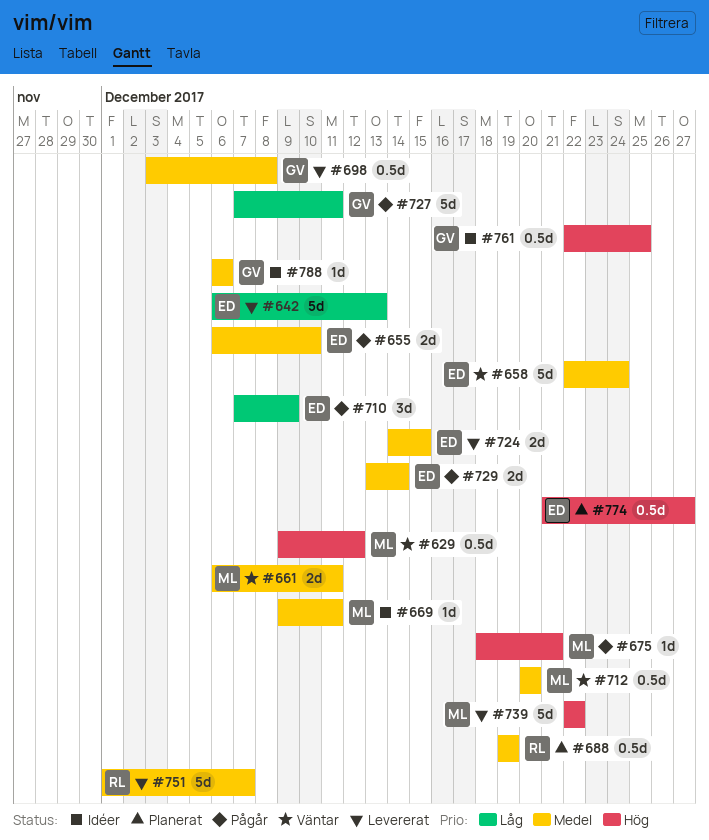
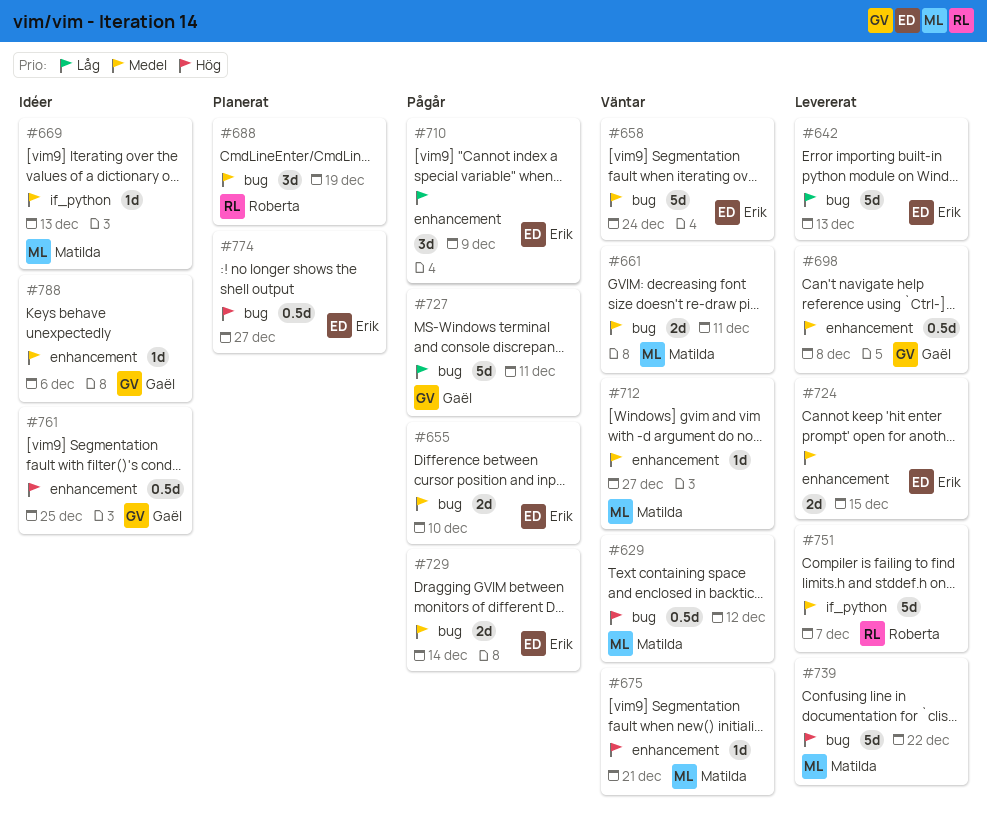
#669, due: Dec 11 -> Dec 13
#675, status: Pågår -> Väntar
#688, estimate: 0.5d -> 3d
#712, estimate: 0.5d -> 1d
#712, due: Dec 20 -> Dec 27

